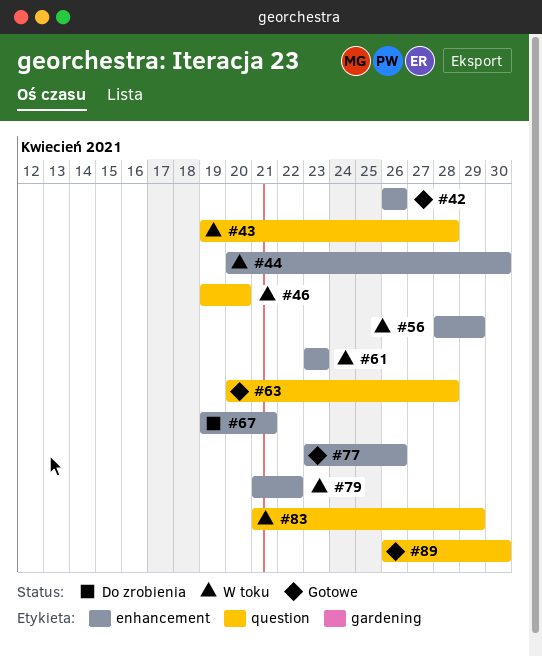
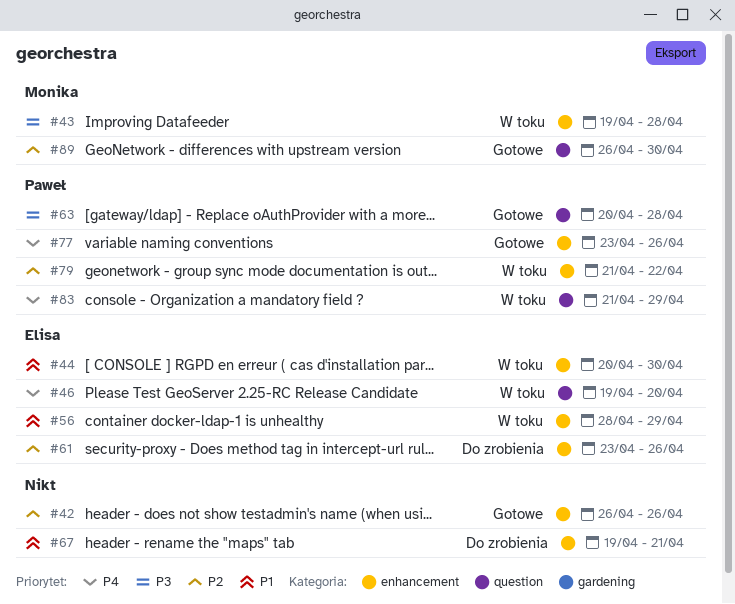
#43, label: question -> enhancement
#61, status: W toku -> Do zrobienia
#61, due: Apr 23 -> Apr 26

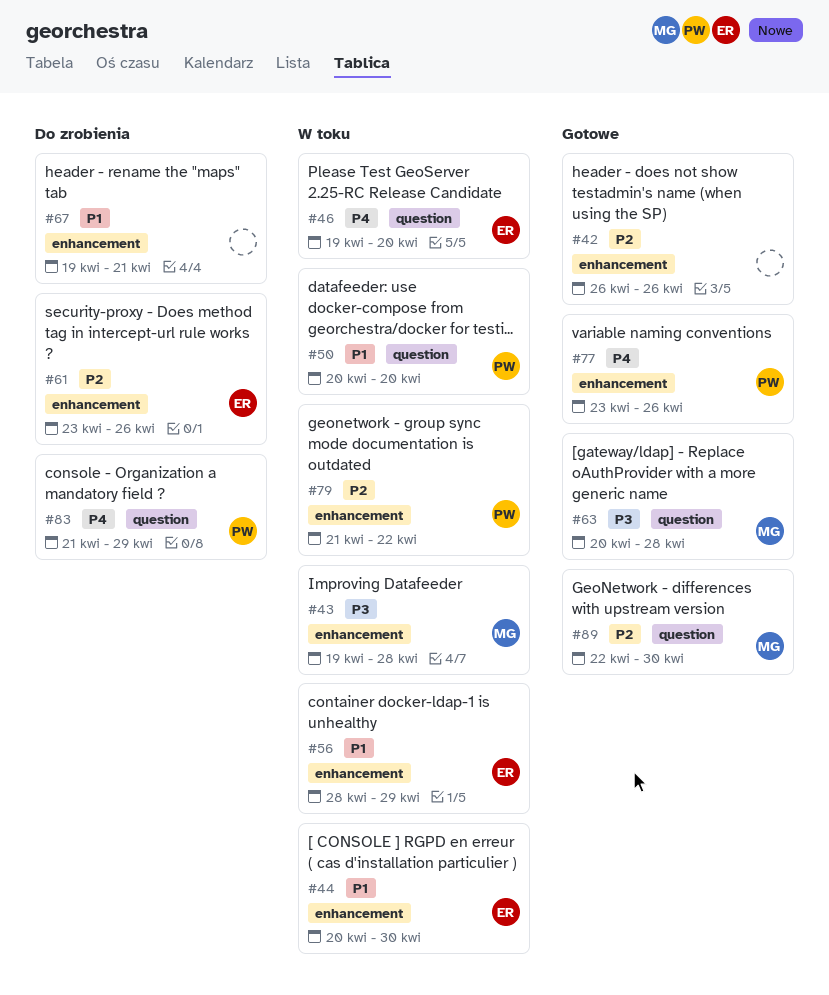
#50: none -> present
#63, owner: Paweł -> Monika
#83, status: W toku -> Do zrobienia
#89, start: Apr 26 -> Apr 22

